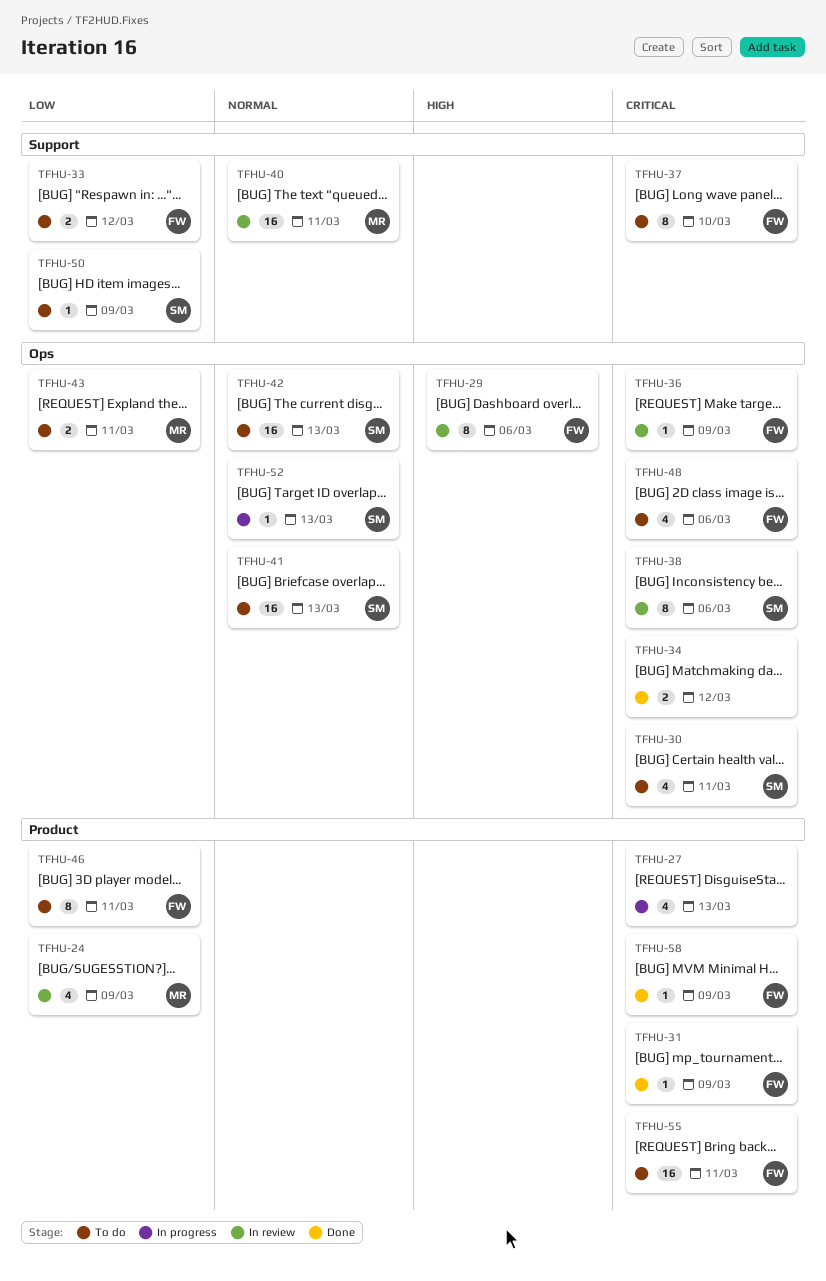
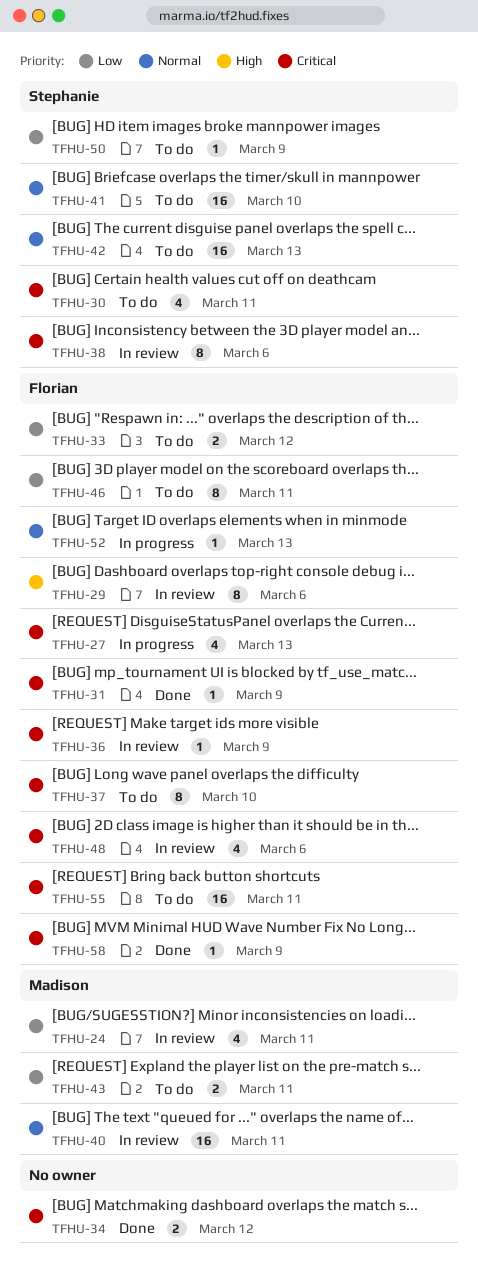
TFHU-24, due: Mar 9 -> Mar 11
TFHU-27, owner: none -> Florian
TFHU-41, due: Mar 13 -> Mar 10
TFHU-48, status: To do -> In review
TFHU-52, owner: Stephanie -> Florian

